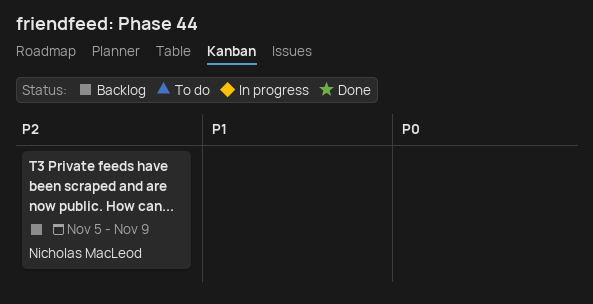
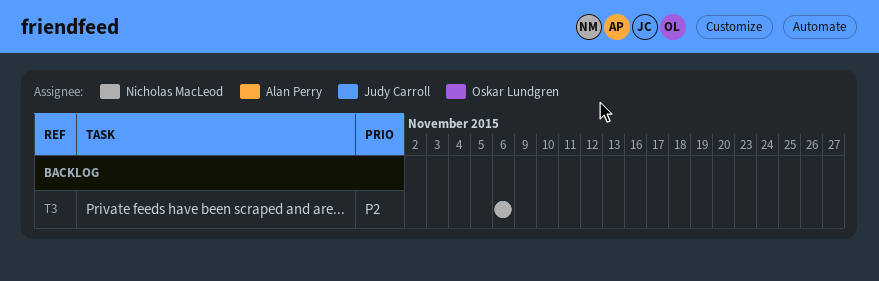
T3, start: Nov 5 -> Nov 6
T3, due: Nov 9 -> Nov 6

